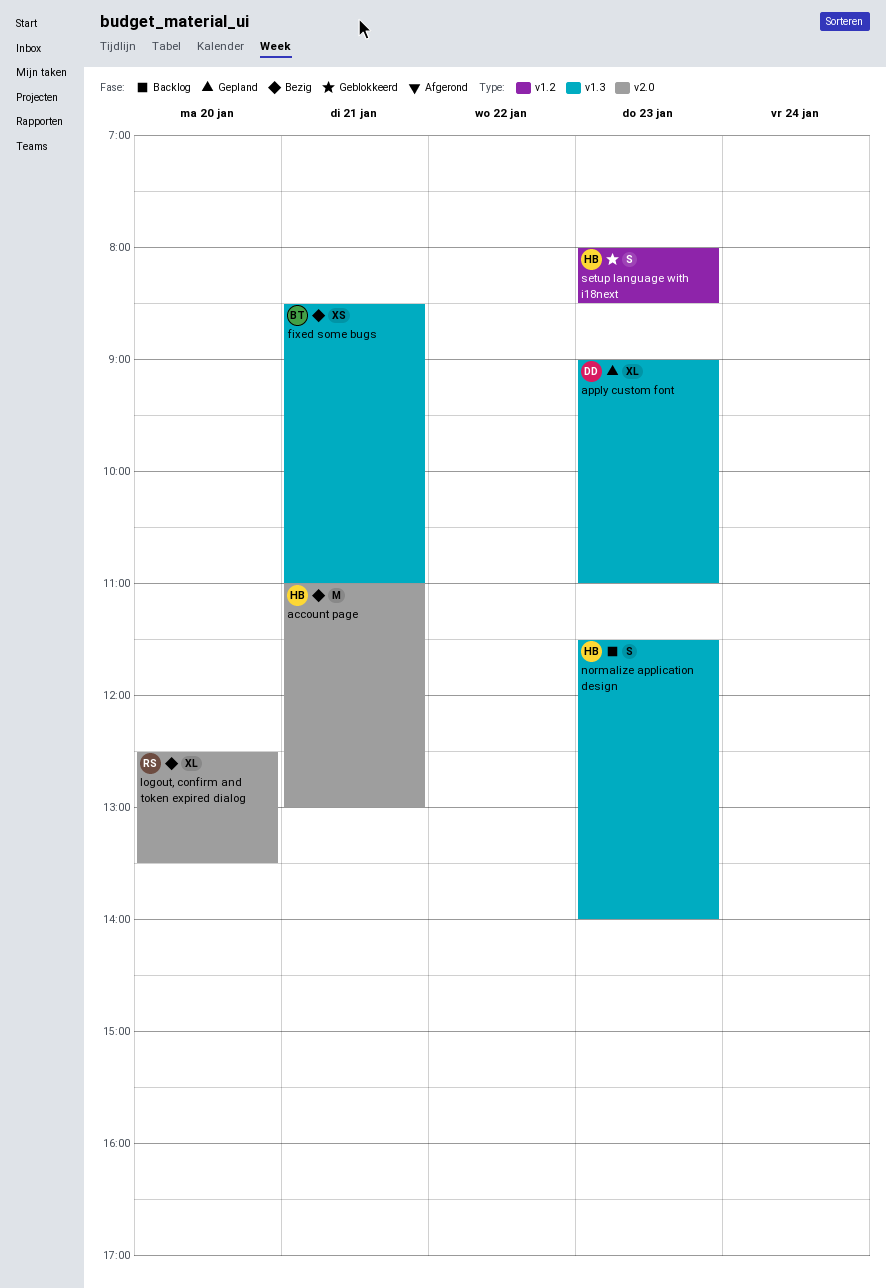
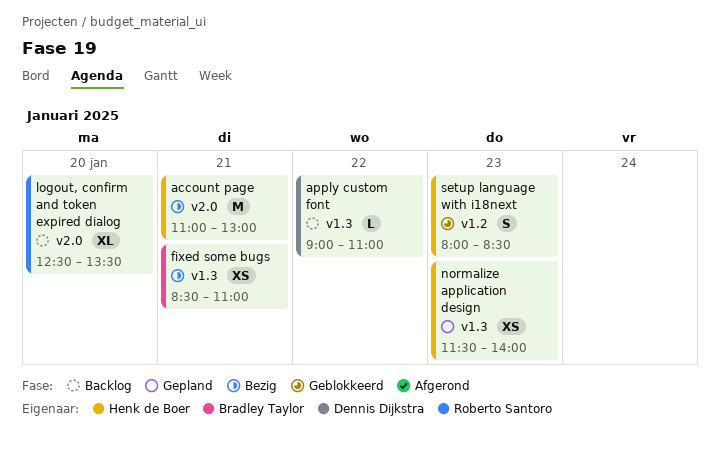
apply custom font, status: Gepland -> Backlog
apply custom font, estimate: XL -> L
apply custom font, day: Jan 23 -> Jan 22
logout, confirm and token expired dialog, status: Bezig -> Backlog
normalize application design, status: Backlog -> Gepland
normalize application design, estimate: S -> XS

